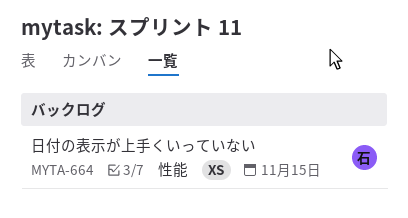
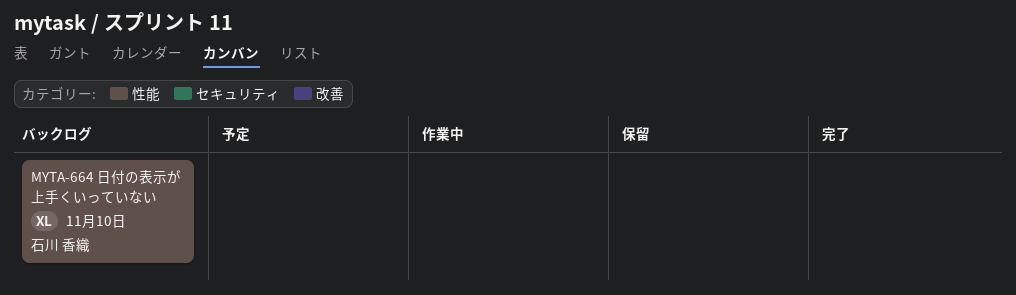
MYTA-664, estimate: XS -> XL
MYTA-664, due: Nov 15 -> Nov 10

